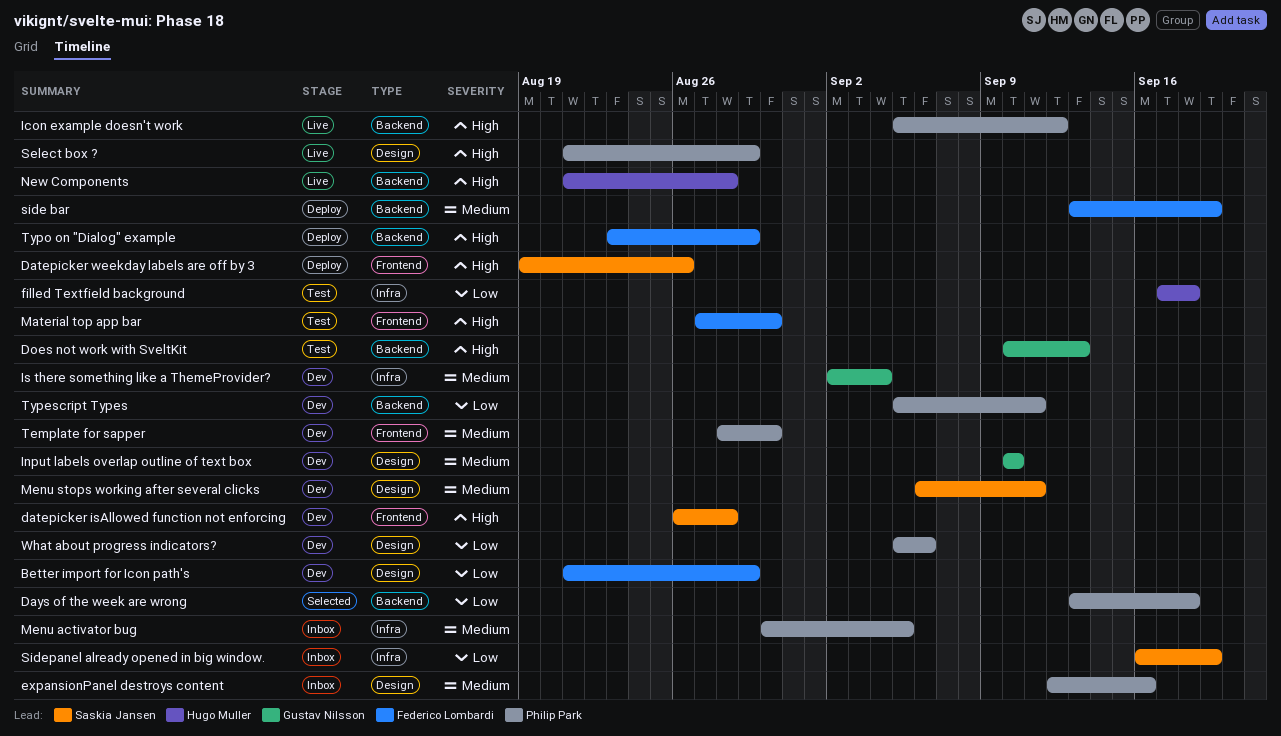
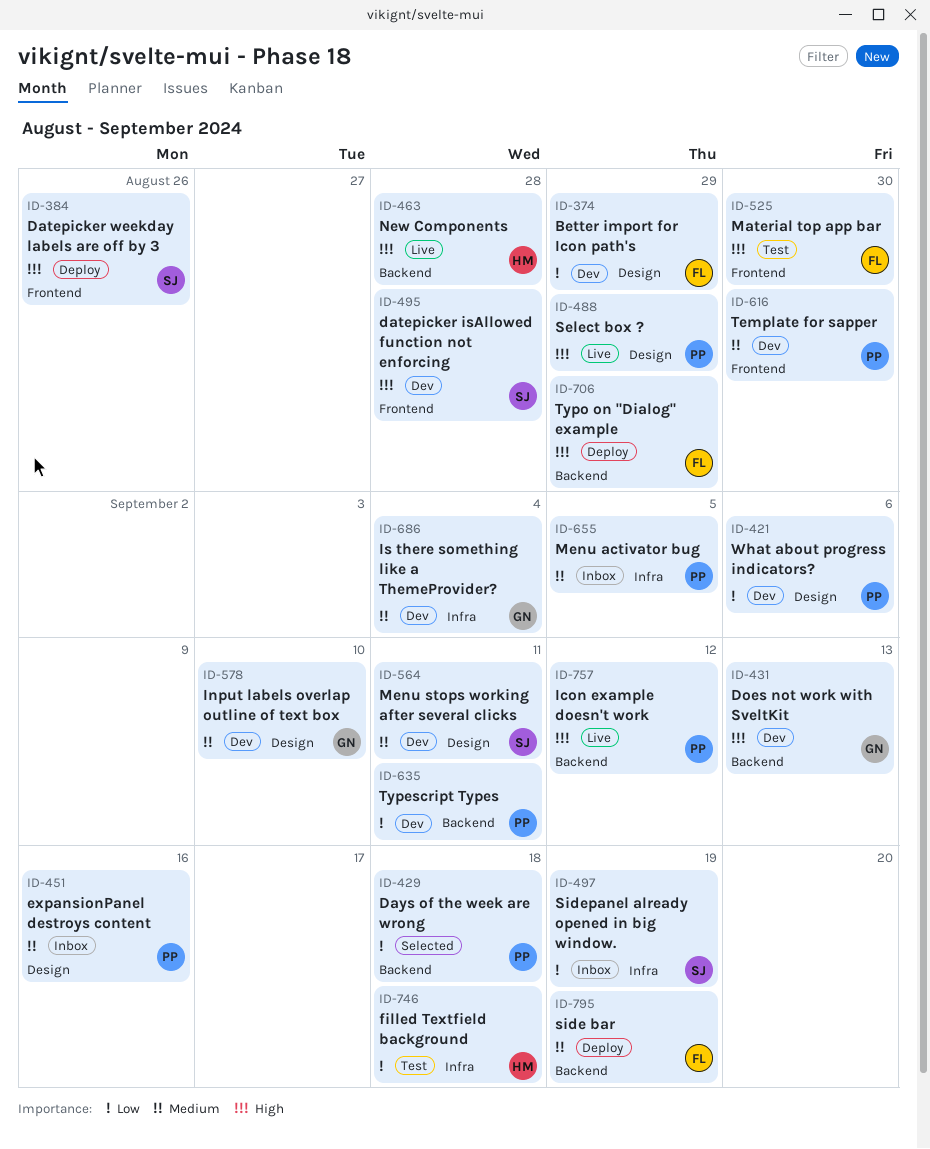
Does not work with SveltKit, status: Test -> Dev

